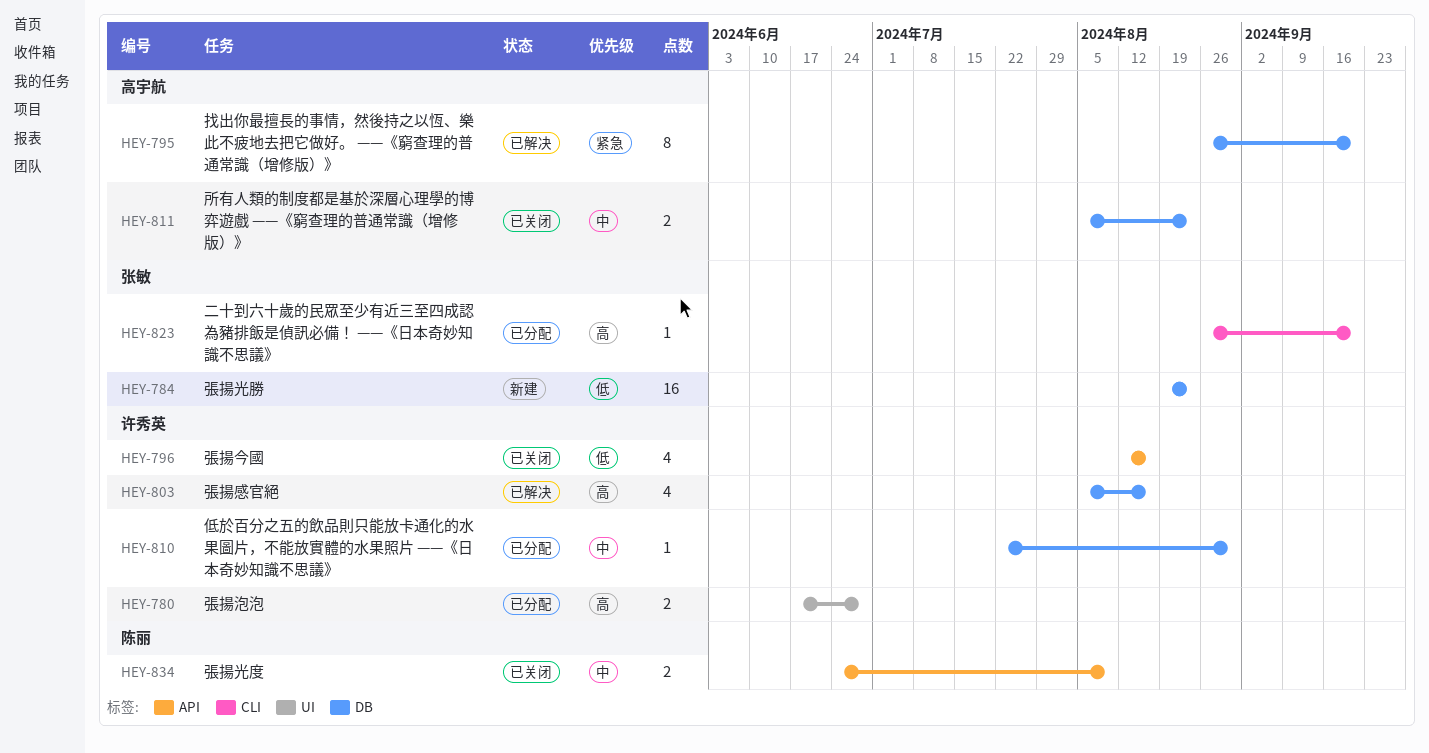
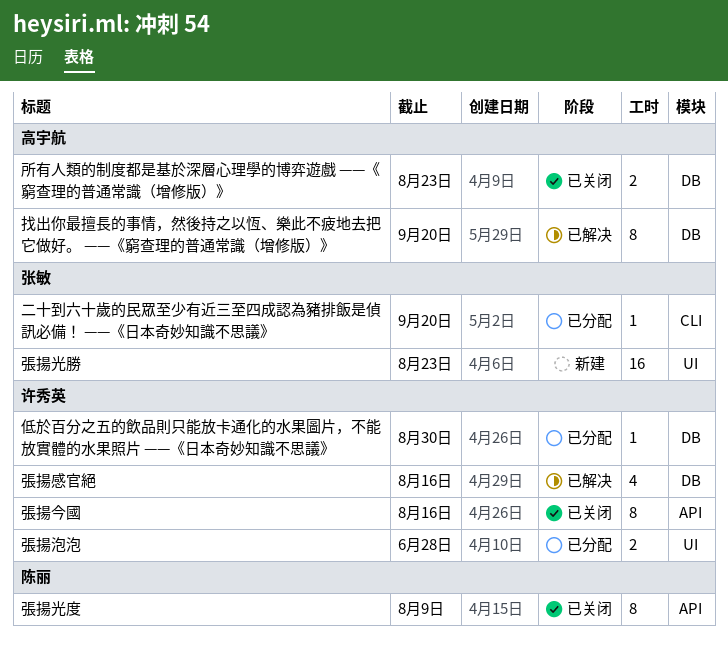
張揚今國, estimate: 4 -> 8
張揚光勝, label: DB -> UI
張揚光度, estimate: 2 -> 8

